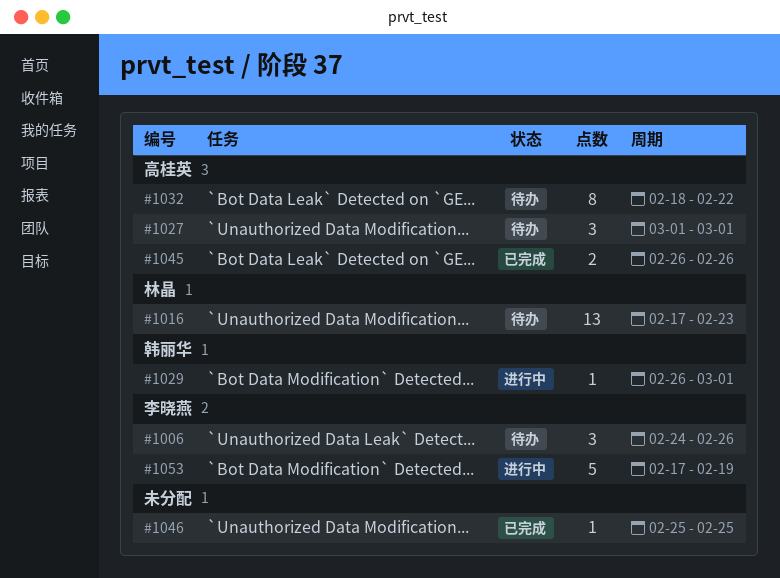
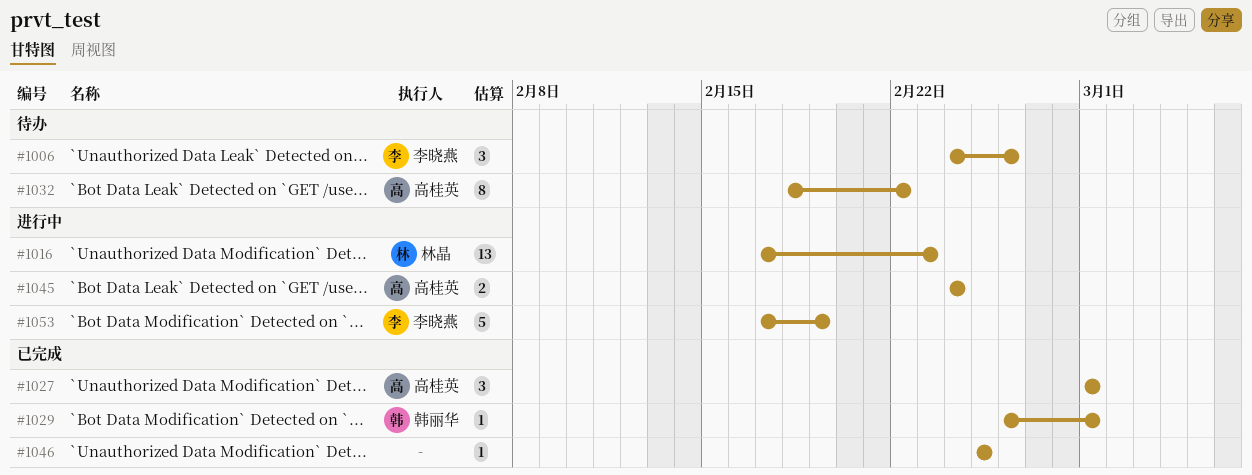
#1016, status: 待办 -> 进行中
#1027, status: 待办 -> 已完成
#1029, status: 进行中 -> 已完成
#1045, status: 已完成 -> 进行中
#1045, start: Feb 26 -> Feb 24
#1045, due: Feb 26 -> Feb 24

